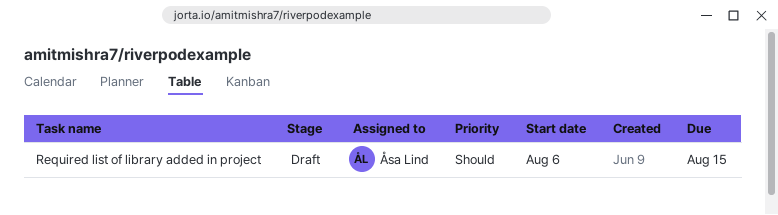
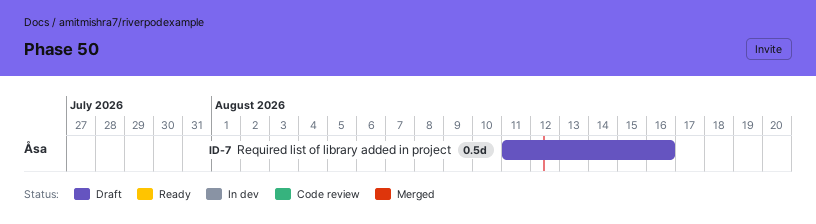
Required list of library added in project, start: Aug 6 -> Aug 11
Required list of library added in project, due: Aug 15 -> Aug 16

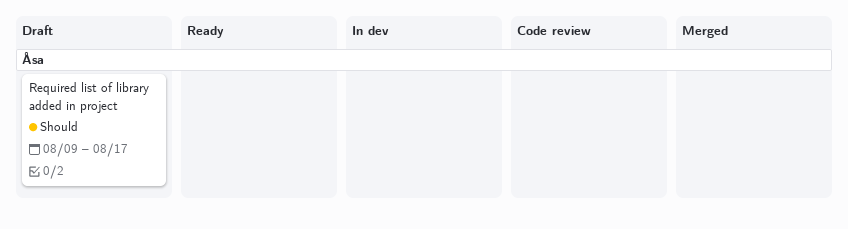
Required list of library added in project, start: Aug 11 -> Aug 9
Required list of library added in project, due: Aug 16 -> Aug 17

